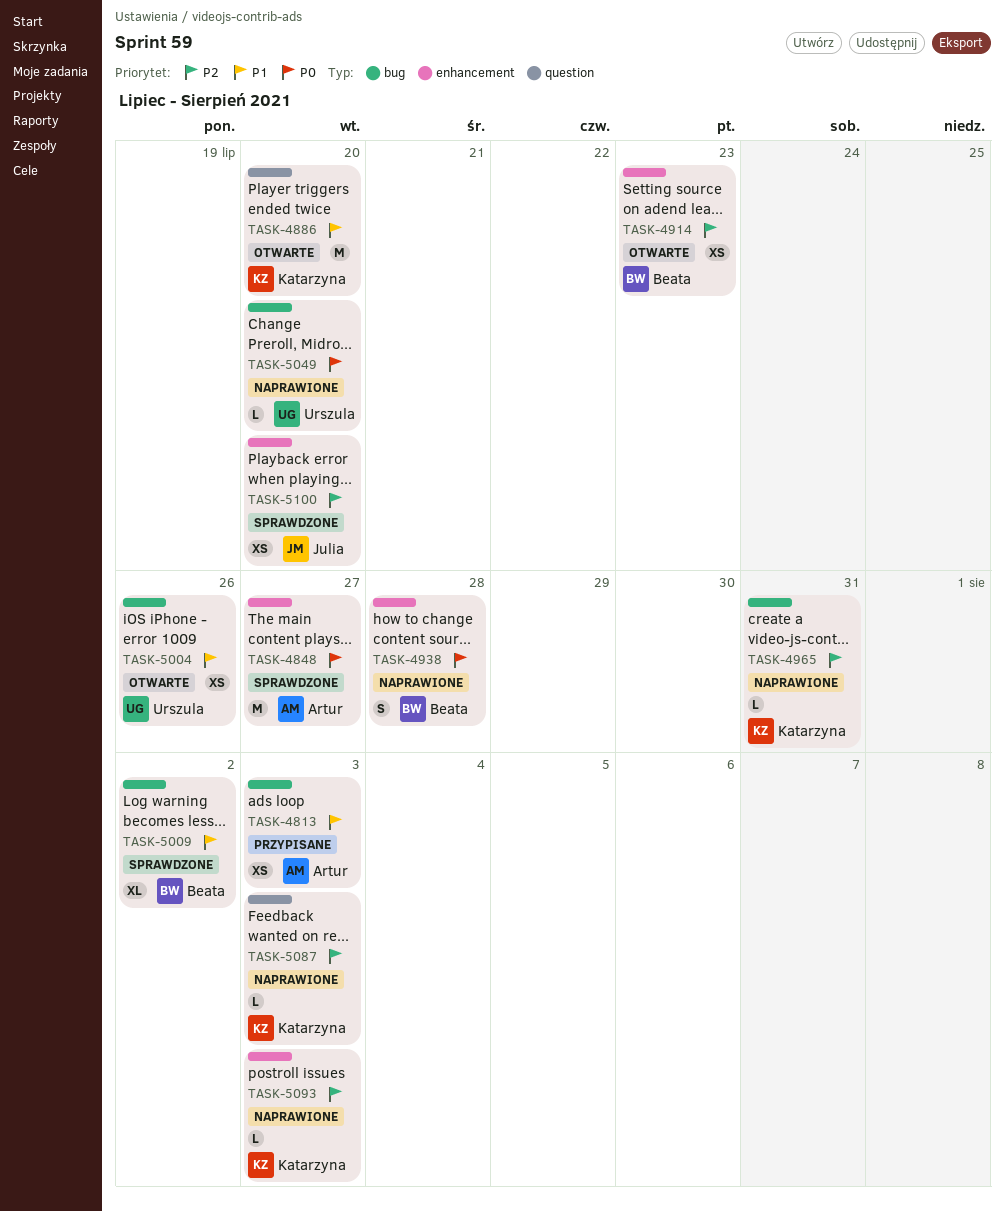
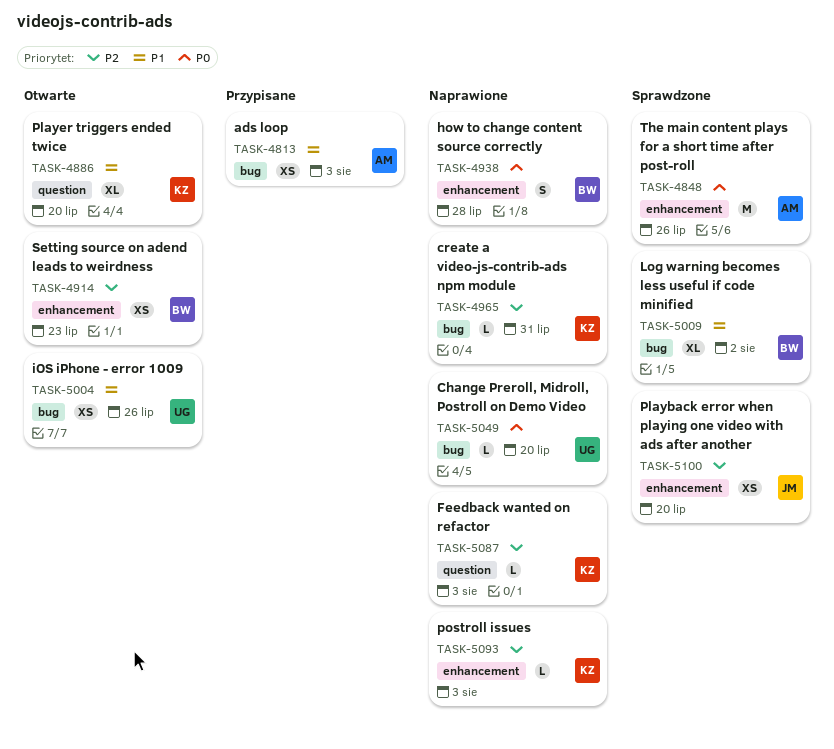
TASK-4848, due: Jul 27 -> Jul 26
TASK-4886, estimate: M -> XL

